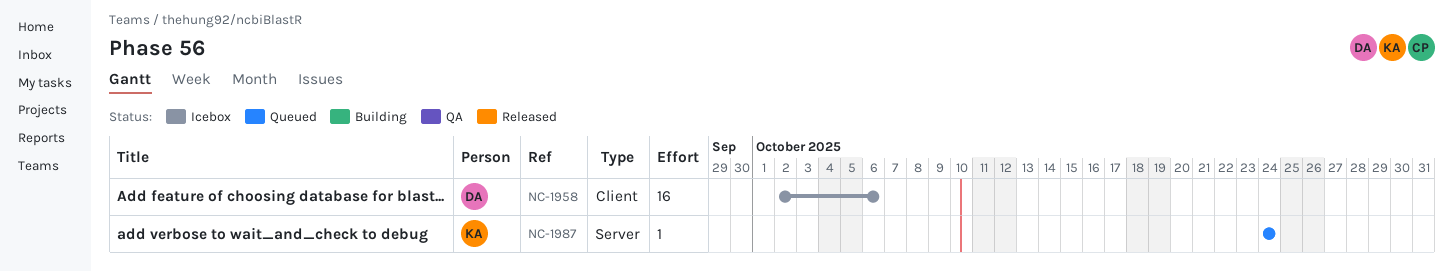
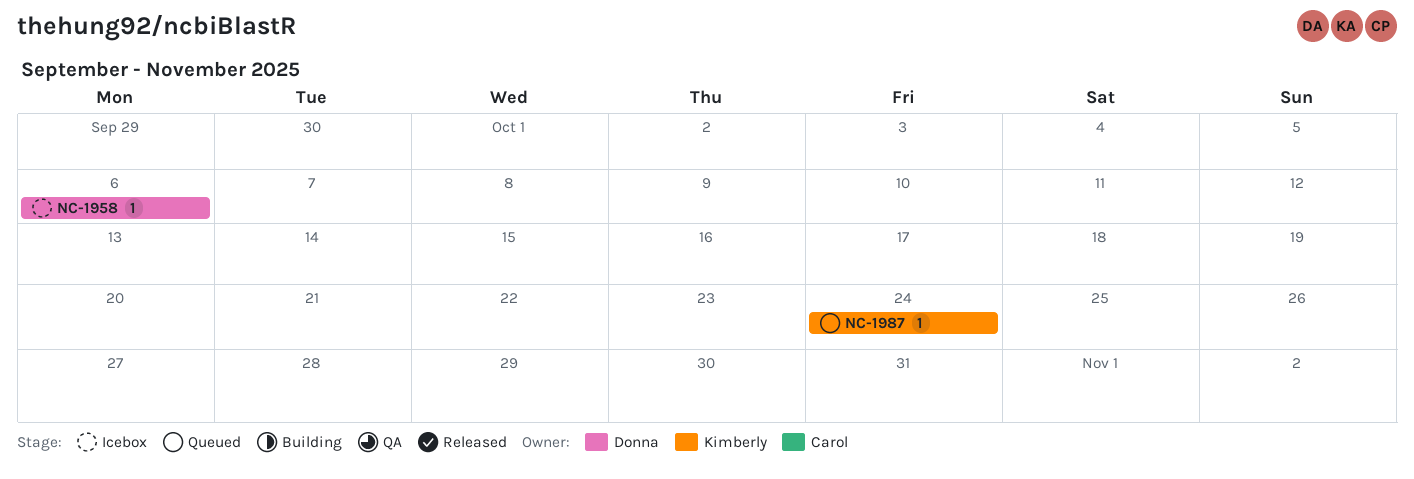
NC-1958, estimate: 16 -> 1
NC-1958, start: Oct 2 -> Oct 6

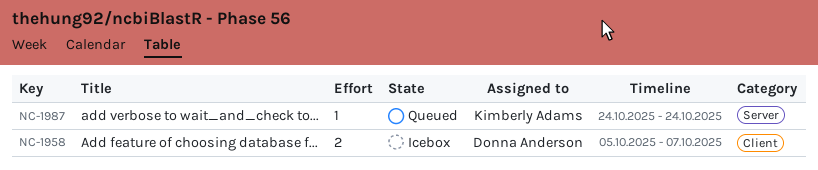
NC-1958, estimate: 1 -> 2
NC-1958, start: Oct 6 -> Oct 5
NC-1958, due: Oct 6 -> Oct 7

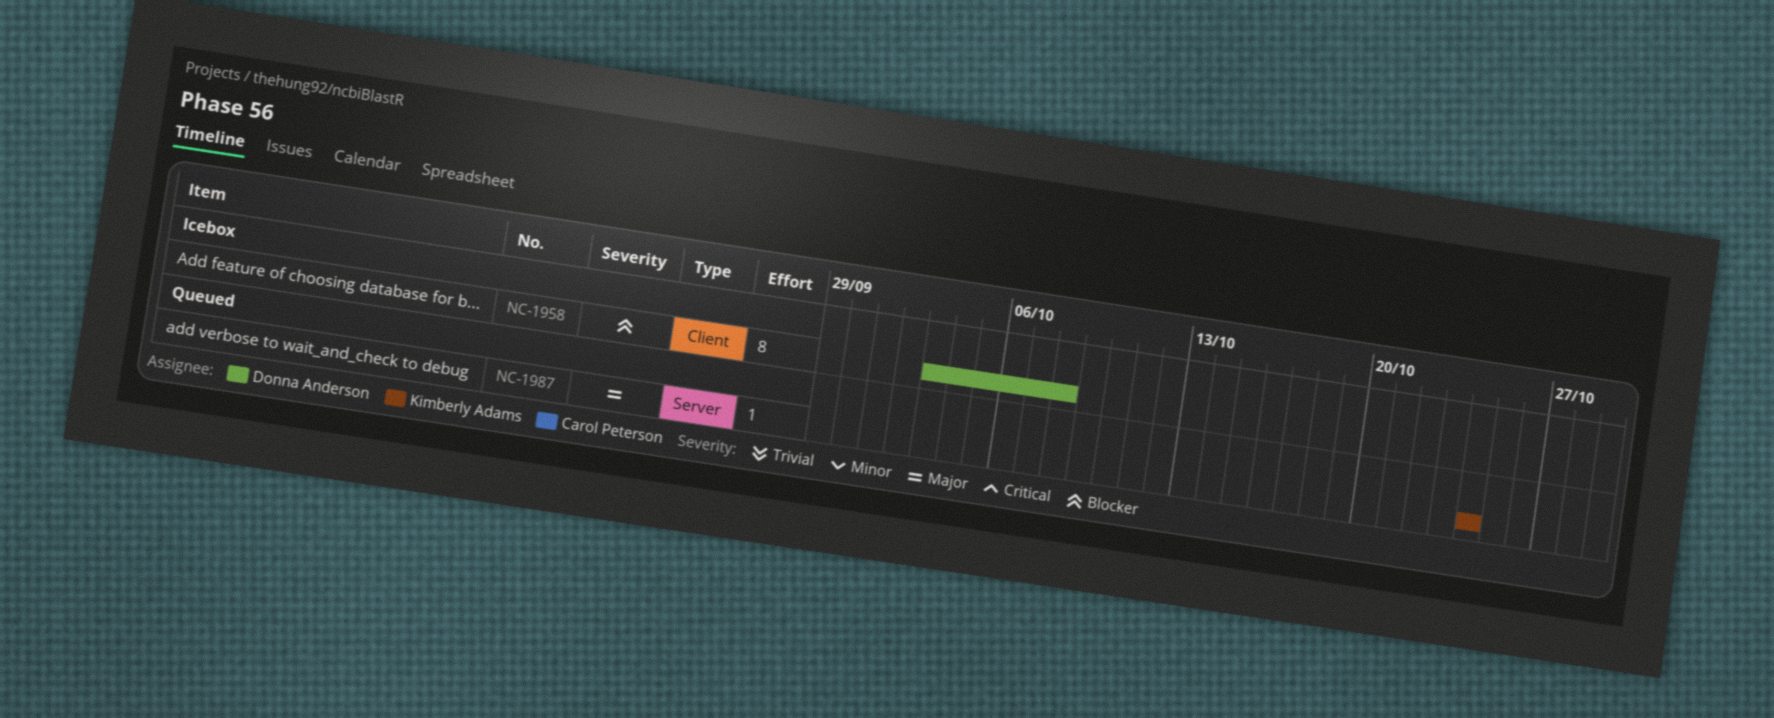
NC-1958, estimate: 2 -> 8
NC-1958, start: Oct 5 -> Oct 3
NC-1958, due: Oct 7 -> Oct 8

